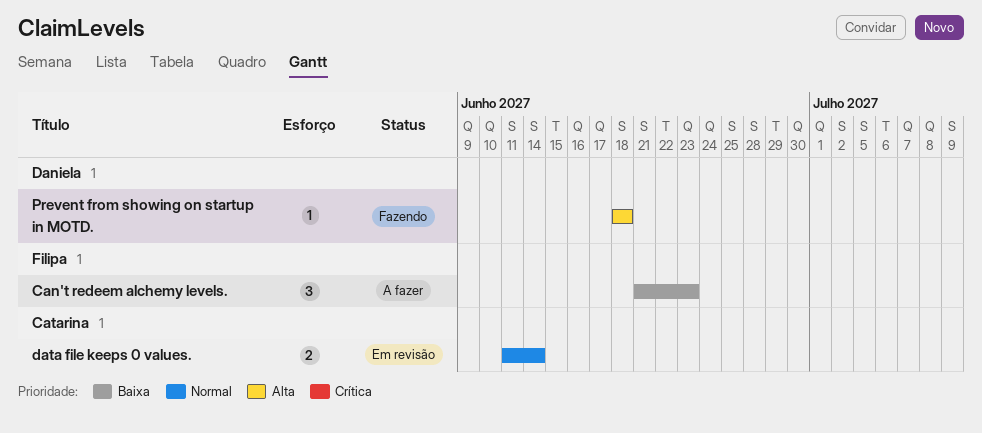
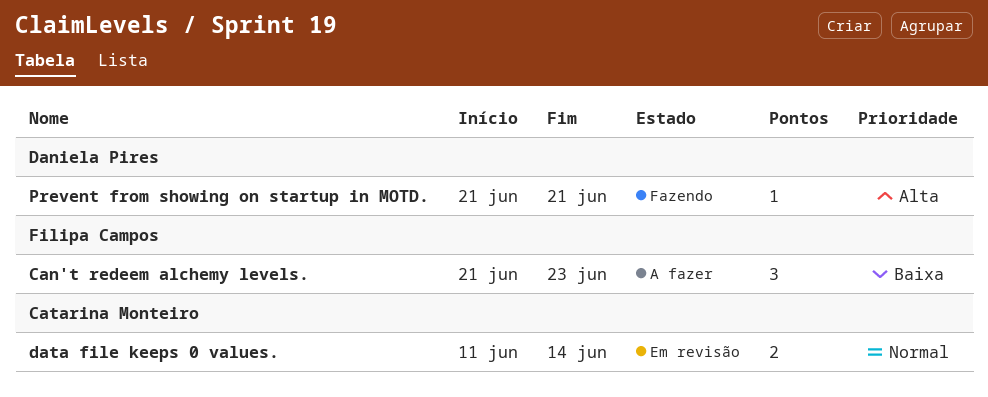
Prevent from showing on startup in MOTD., start: Jun 18 -> Jun 21
Prevent from showing on startup in MOTD., due: Jun 18 -> Jun 21

